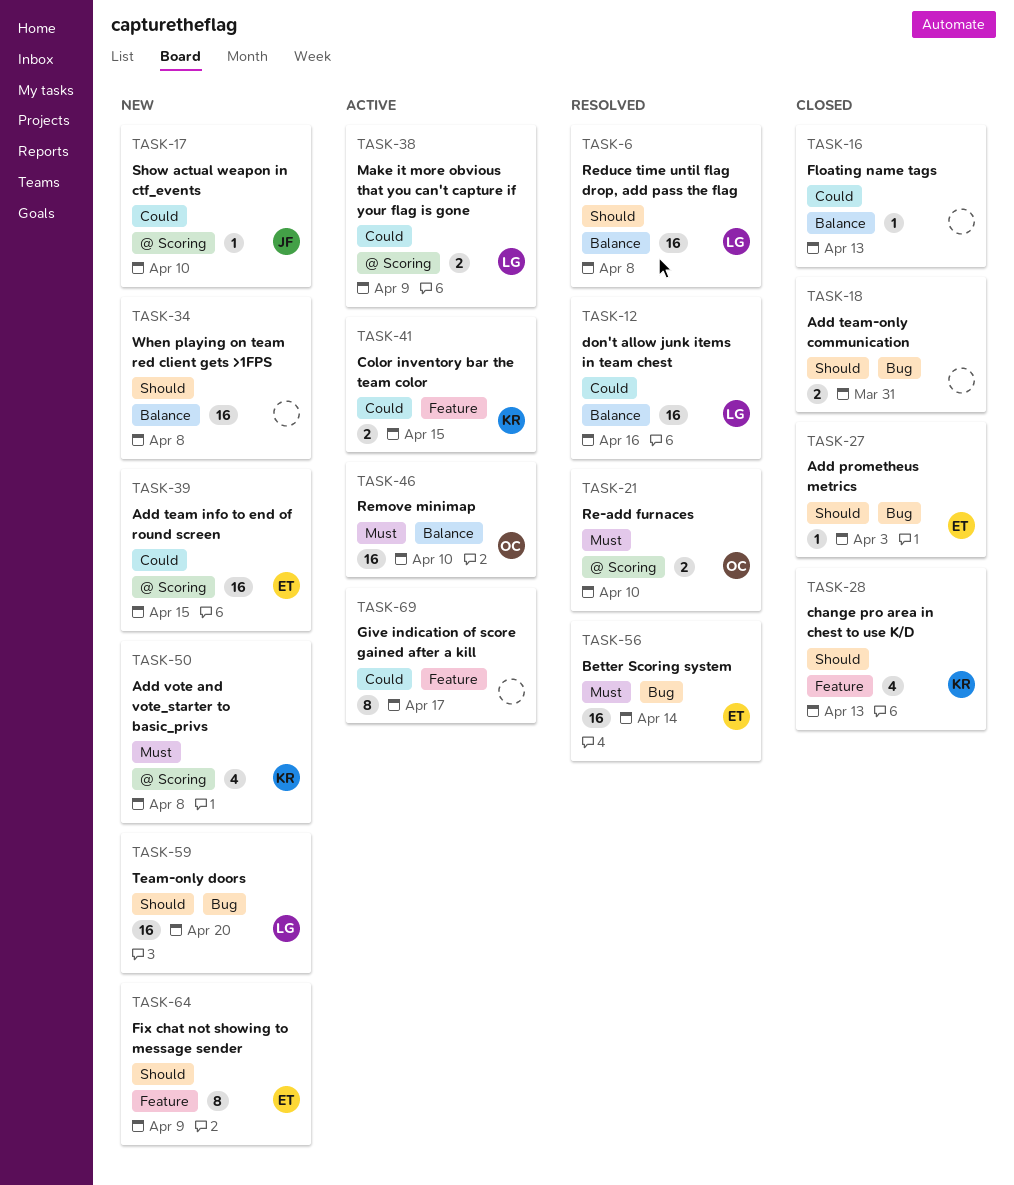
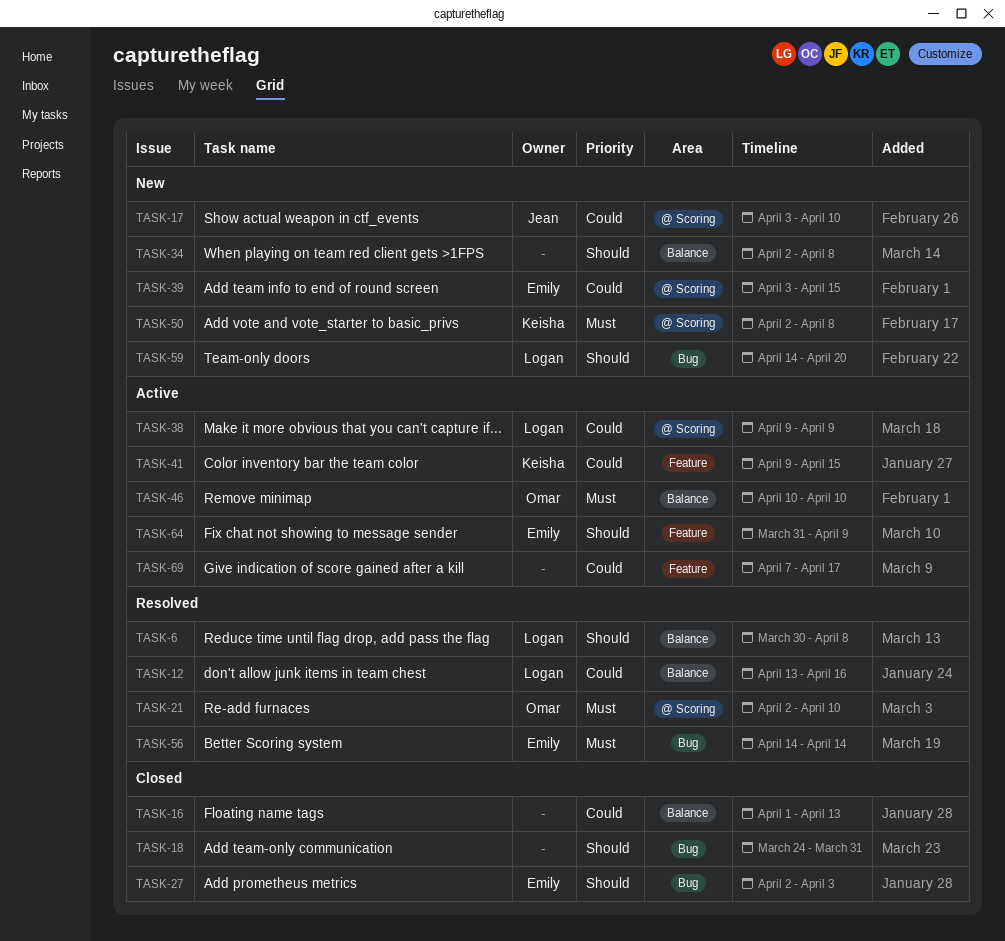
TASK-28: present -> none
TASK-64, status: New -> Active

